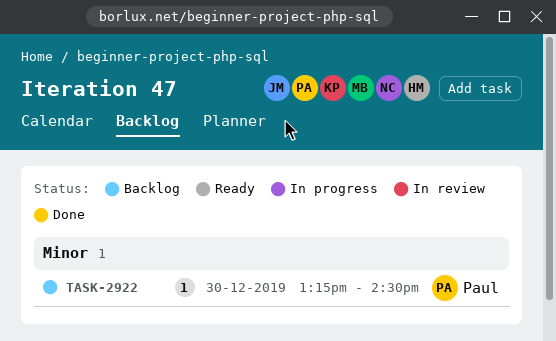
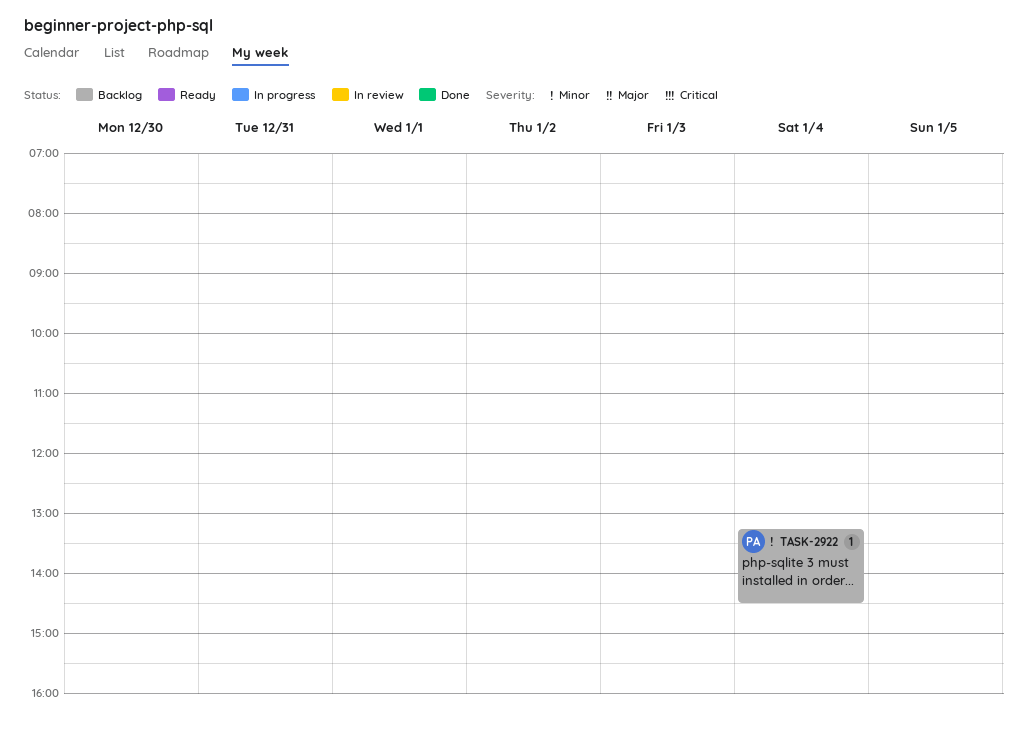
TASK-2922, day: Dec 30 -> Jan 4

